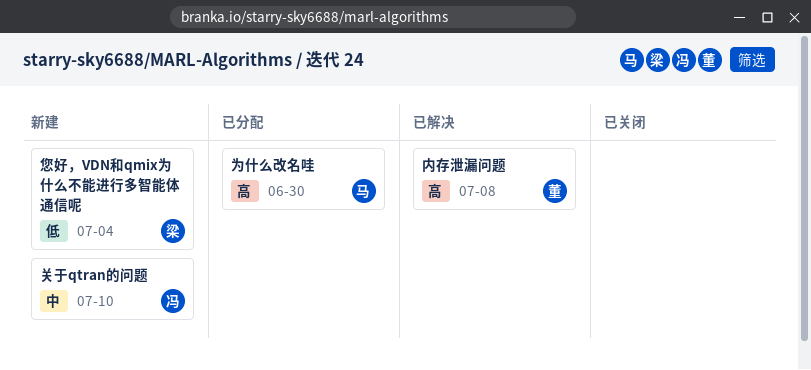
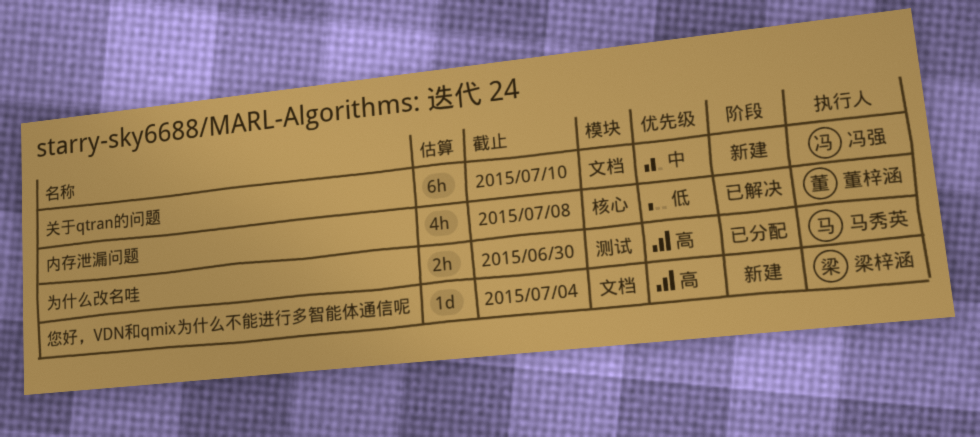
内存泄漏问题, priority: 高 -> 低
您好，VDN和qmix为什么不能进行多智能体通信呢, priority: 低 -> 高

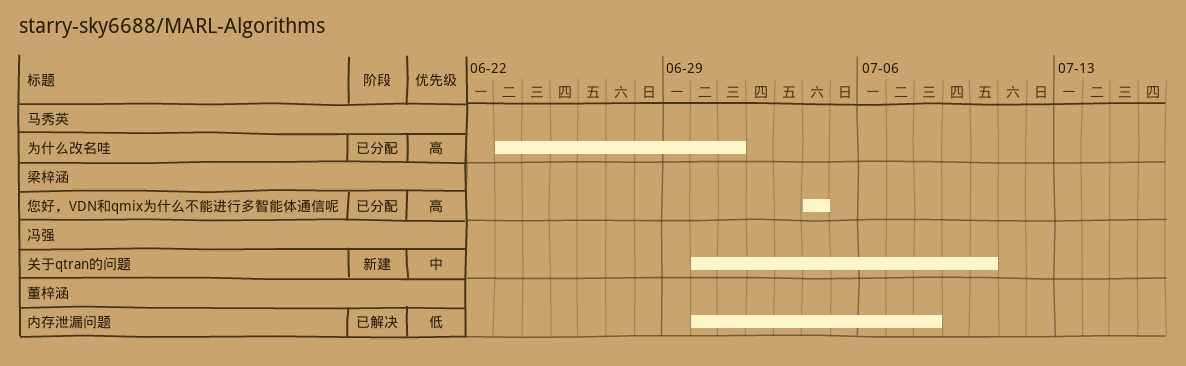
为什么改名哇, due: Jun 30 -> Jul 1
您好，VDN和qmix为什么不能进行多智能体通信呢, status: 新建 -> 已分配

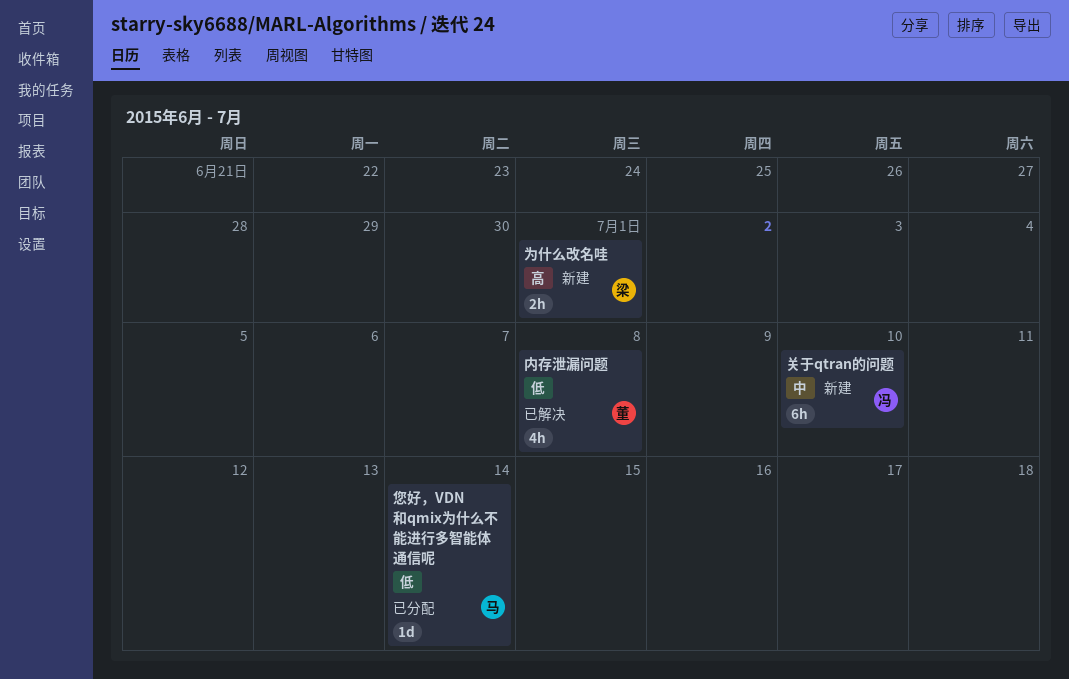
为什么改名哇, status: 已分配 -> 新建
为什么改名哇, owner: 马秀英 -> 梁梓涵
您好，VDN和qmix为什么不能进行多智能体通信呢, owner: 梁梓涵 -> 马秀英
您好，VDN和qmix为什么不能进行多智能体通信呢, priority: 高 -> 低
您好，VDN和qmix为什么不能进行多智能体通信呢, due: Jul 4 -> Jul 14

